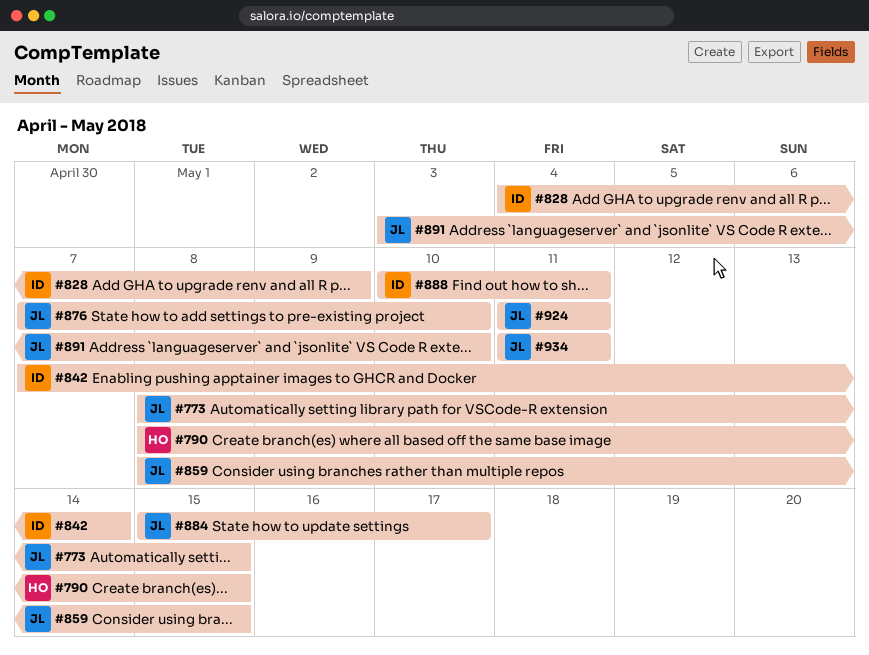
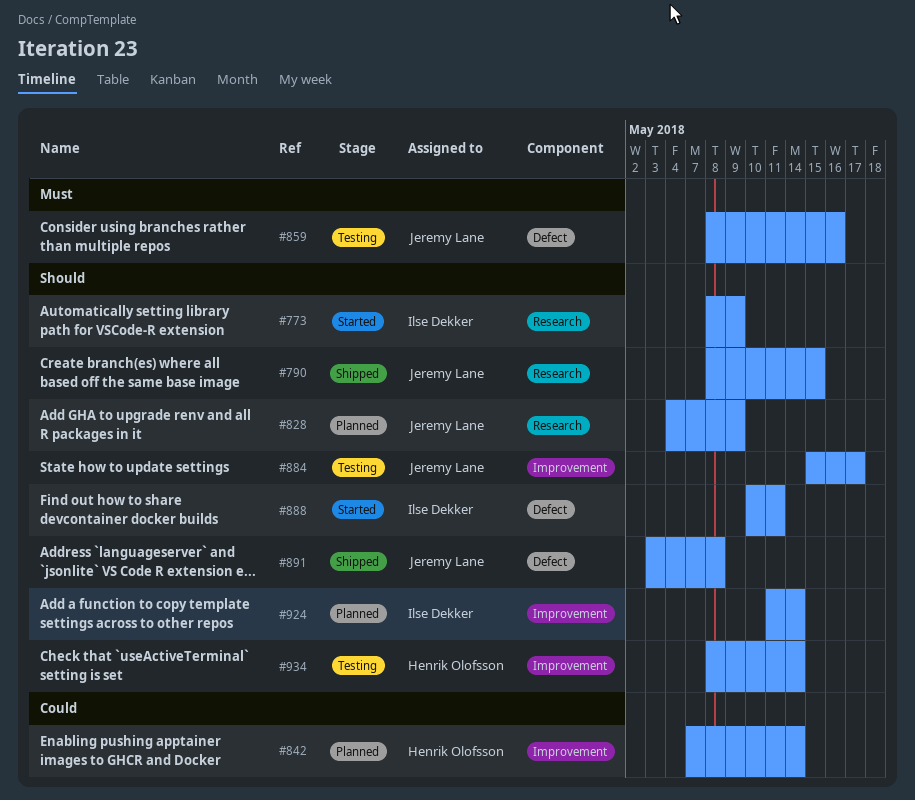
#773, owner: Jeremy Lane -> Ilse Dekker
#773, due: May 15 -> May 9
#790, owner: Henrik Olofsson -> Jeremy Lane
#828, owner: Ilse Dekker -> Jeremy Lane
#842, owner: Ilse Dekker -> Henrik Olofsson
#859, due: May 15 -> May 16
#876: present -> none
#891, due: May 10 -> May 8
#924, owner: Jeremy Lane -> Ilse Dekker
#924, due: May 11 -> May 14
#934, owner: Jeremy Lane -> Henrik Olofsson
#934, start: May 11 -> May 8
#934, due: May 11 -> May 14

